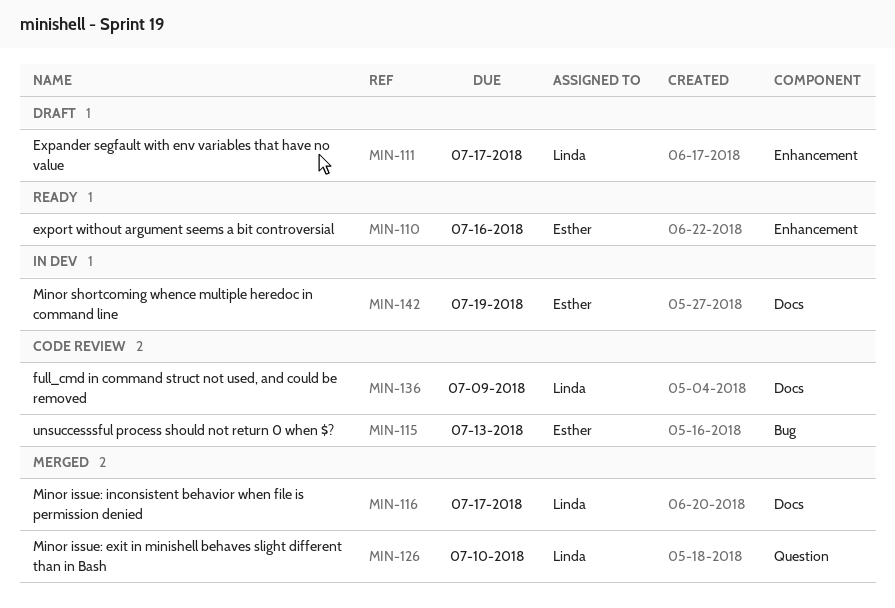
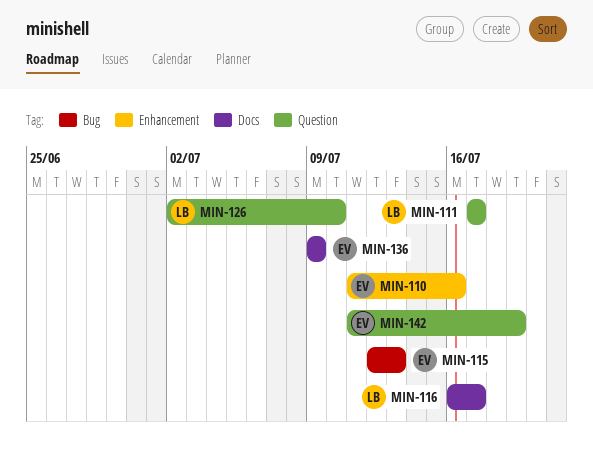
MIN-111, label: Enhancement -> Question
MIN-136, owner: Linda -> Esther
MIN-142, label: Docs -> Question

